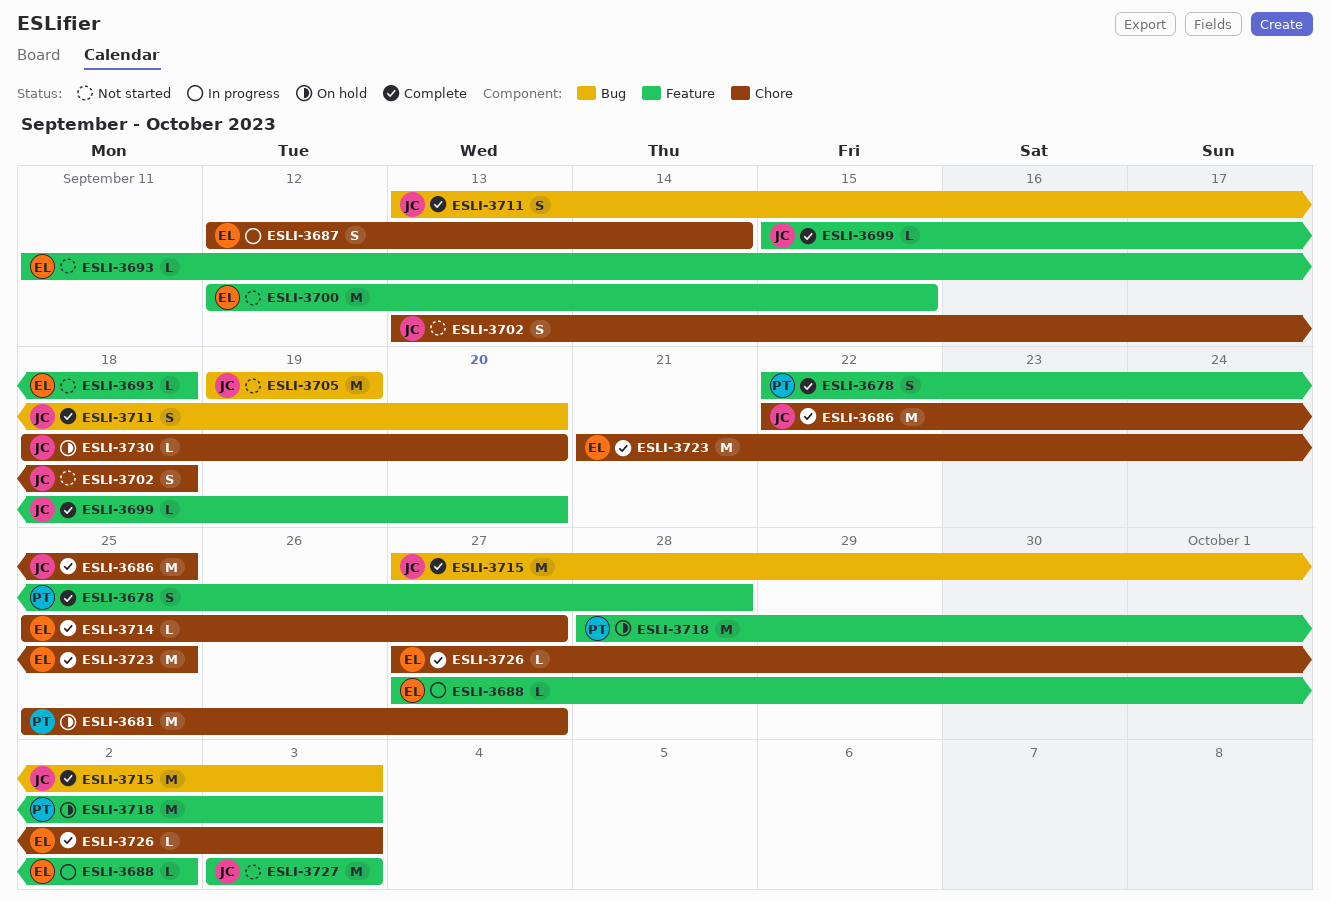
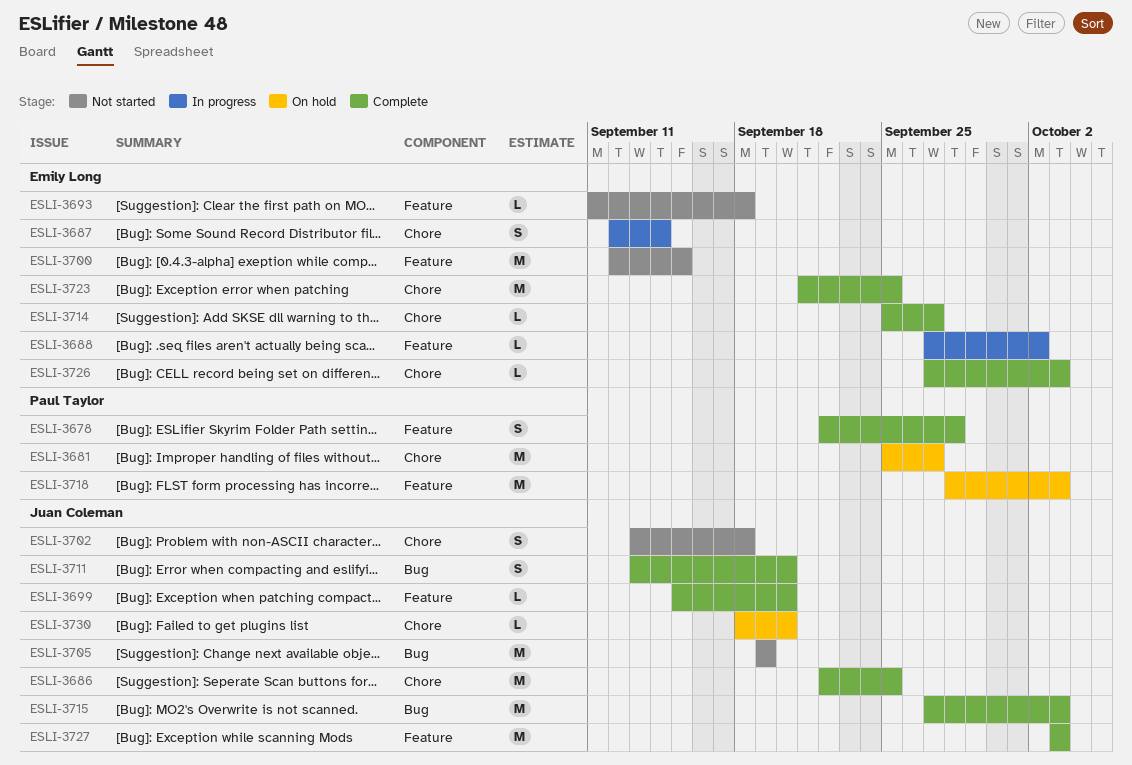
ESLI-3727, status: Not started -> Complete

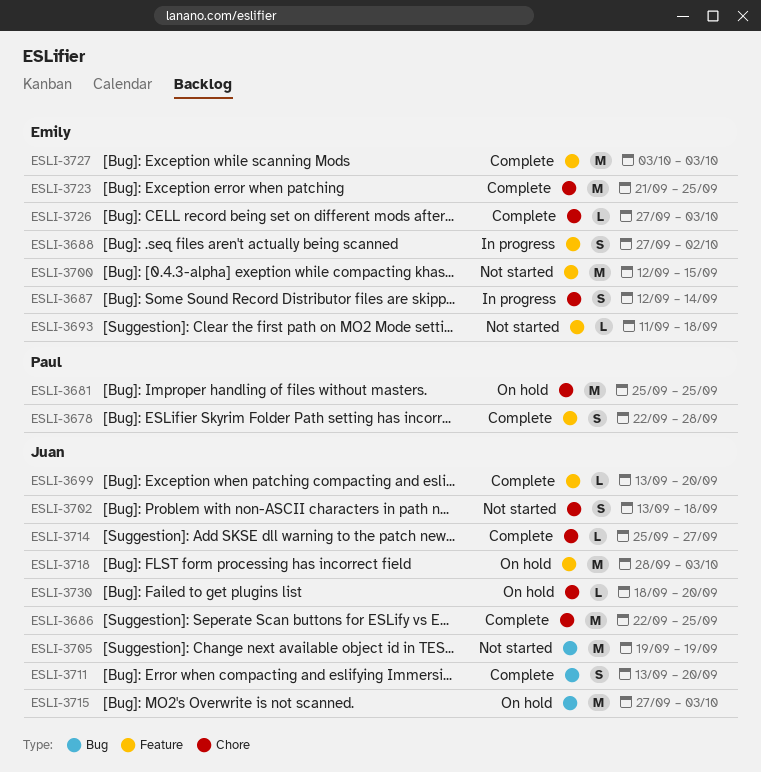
ESLI-3681, due: Sep 27 -> Sep 25
ESLI-3688, estimate: L -> S
ESLI-3699, start: Sep 15 -> Sep 13
ESLI-3714, owner: Emily Long -> Juan Coleman
ESLI-3715, status: Complete -> On hold
ESLI-3718, owner: Paul Taylor -> Juan Coleman
ESLI-3727, owner: Juan Coleman -> Emily Long

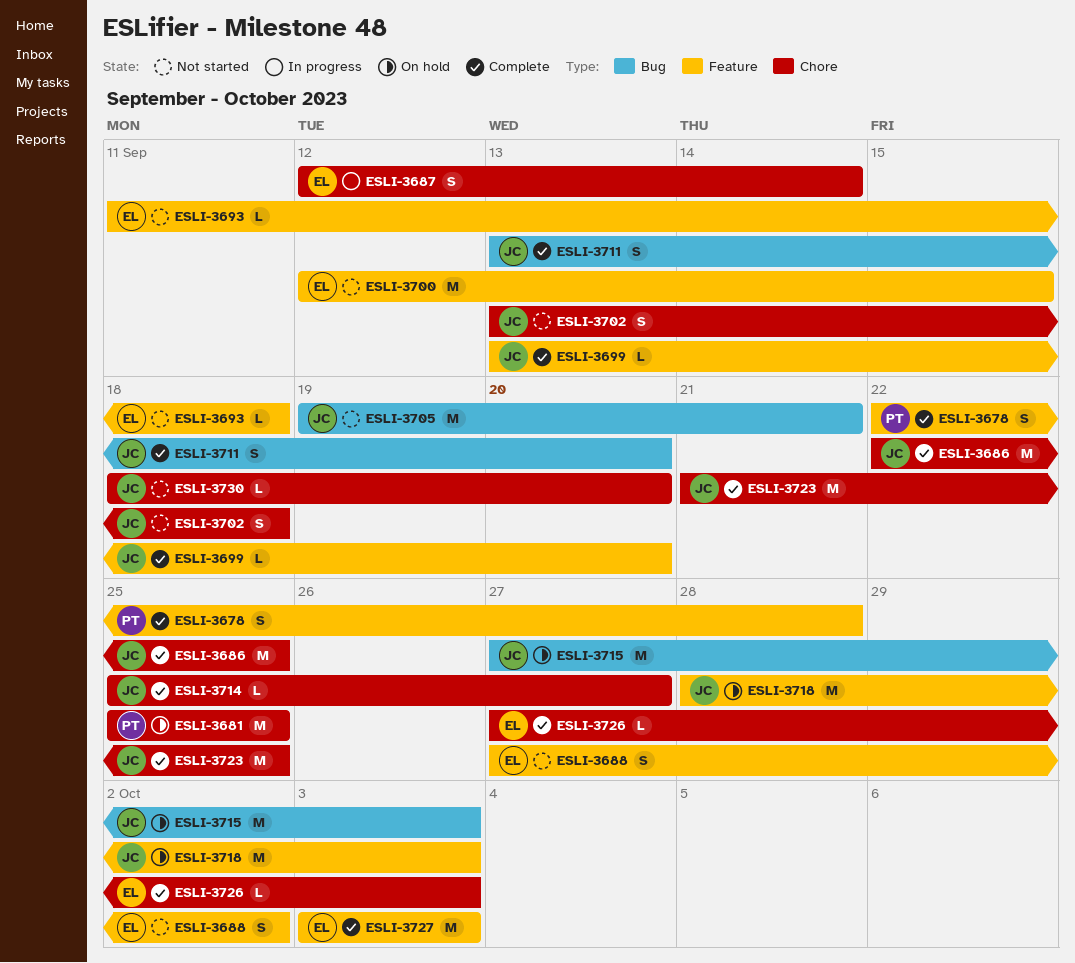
ESLI-3688, status: In progress -> Not started
ESLI-3705, due: Sep 19 -> Sep 21
ESLI-3723, owner: Emily -> Juan
ESLI-3730, status: On hold -> Not started

